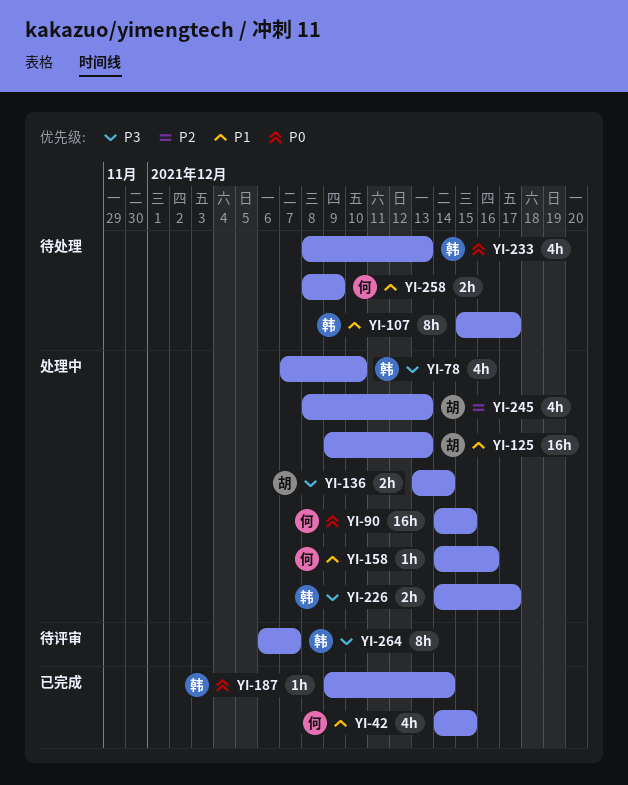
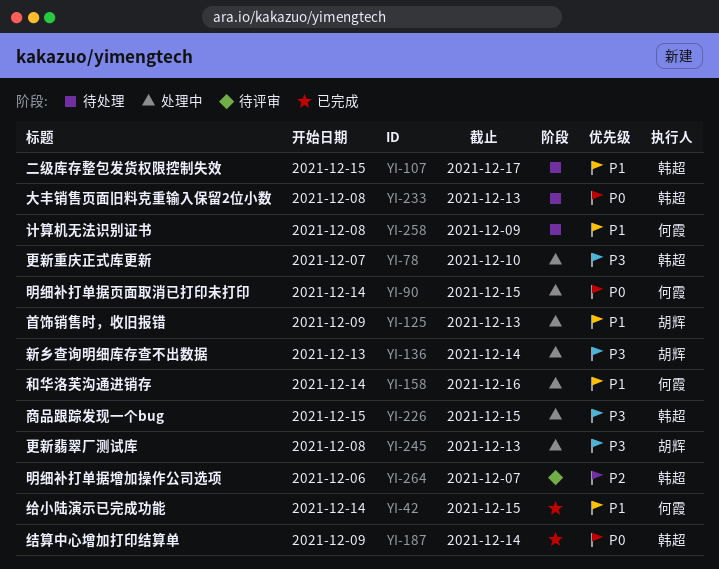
YI-226, start: Dec 14 -> Dec 15
YI-226, due: Dec 17 -> Dec 15
YI-245, priority: P2 -> P3
YI-264, priority: P3 -> P2

